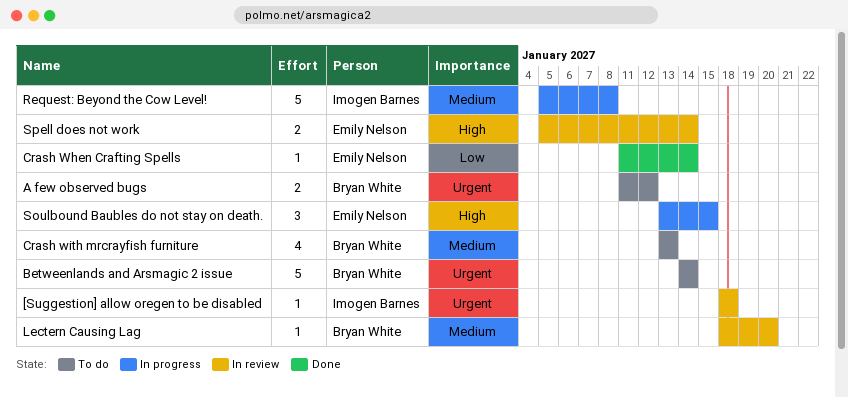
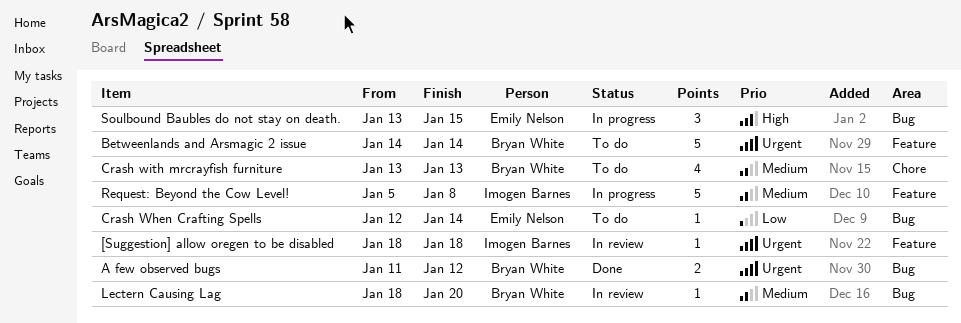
A few observed bugs, status: To do -> Done
Crash When Crafting Spells, status: Done -> To do
Crash When Crafting Spells, start: Jan 11 -> Jan 12
Spell does not work: present -> none

